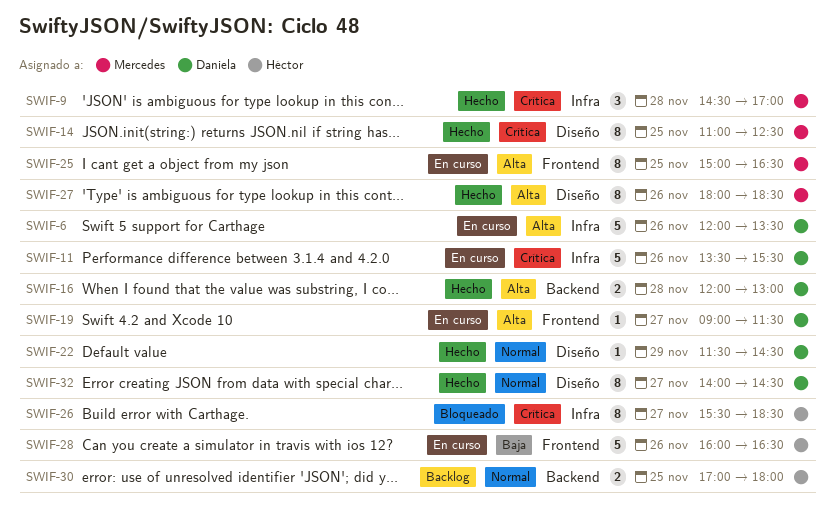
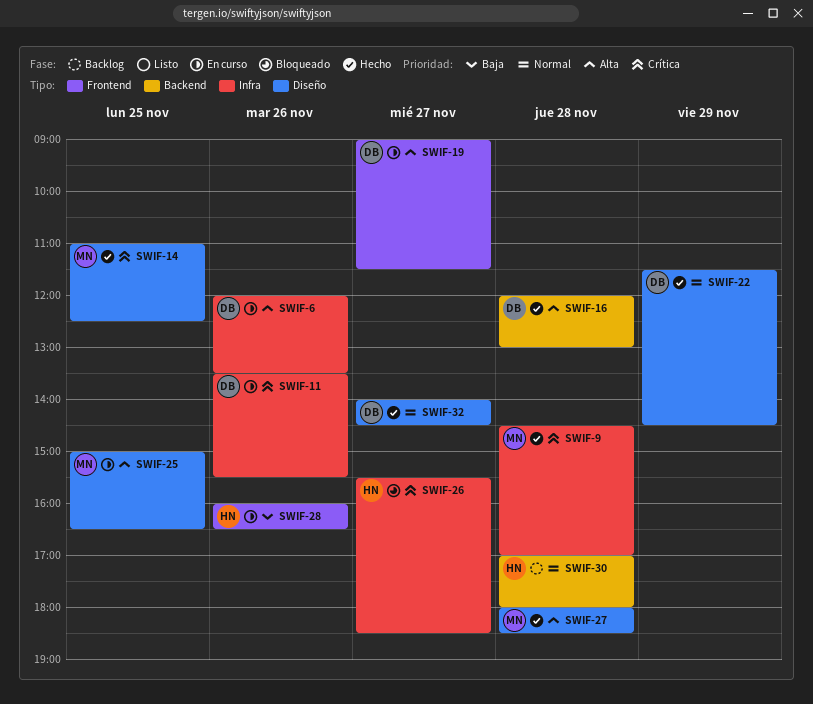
SWIF-25, label: Frontend -> Diseño
SWIF-27, day: Nov 26 -> Nov 28
SWIF-30, day: Nov 25 -> Nov 28

